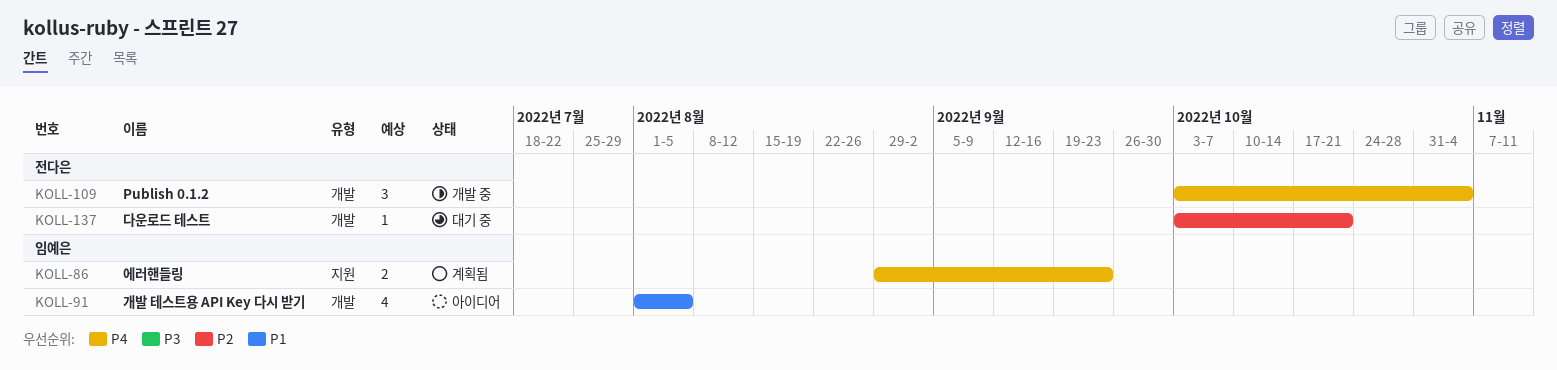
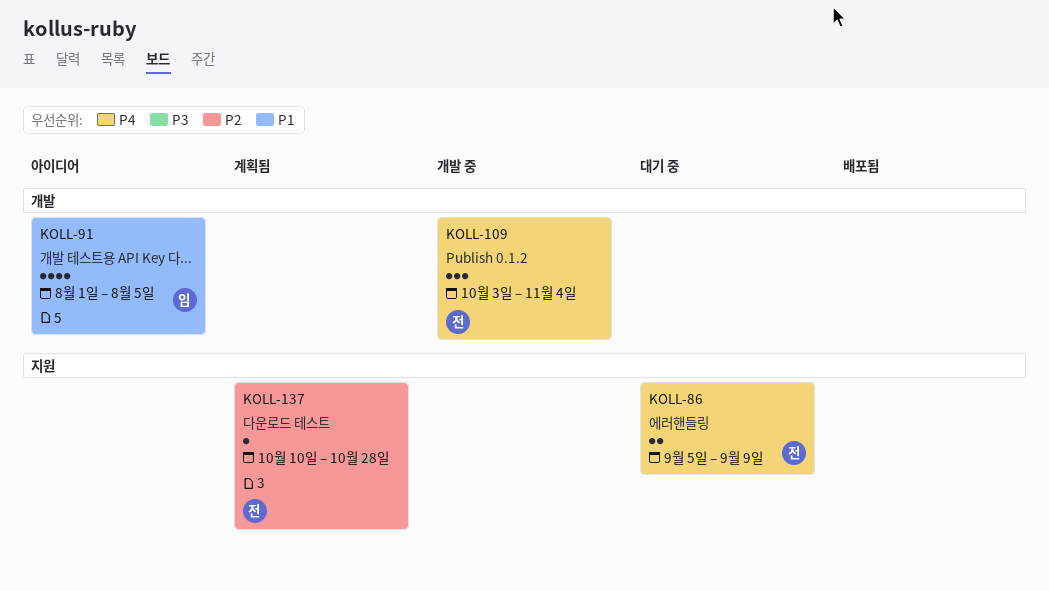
KOLL-86, status: 계획됨 -> 대기 중
KOLL-86, owner: 임예은 -> 전다은
KOLL-86, start: Aug 29 -> Sep 5
KOLL-86, due: Sep 23 -> Sep 9
KOLL-137, status: 대기 중 -> 계획됨
KOLL-137, label: 개발 -> 지원
KOLL-137, start: Oct 3 -> Oct 10
KOLL-137, due: Oct 21 -> Oct 28

